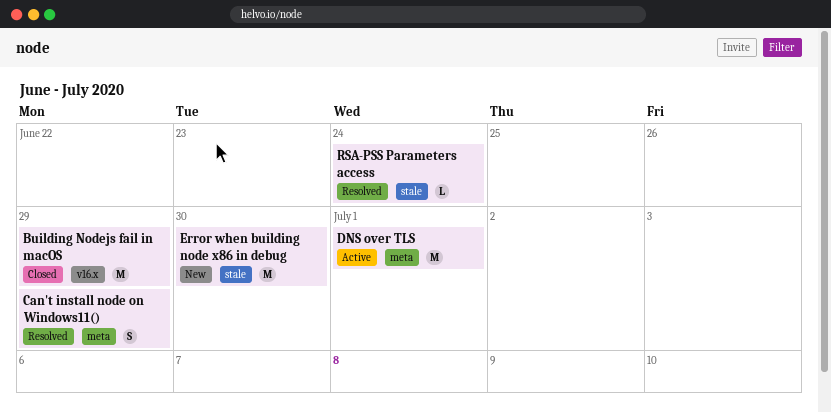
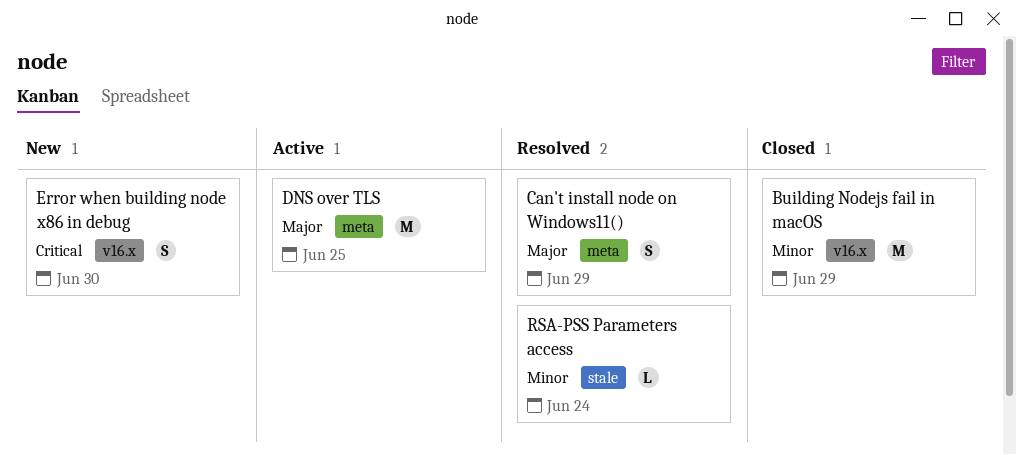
DNS over TLS, due: Jul 1 -> Jun 25
Error when building node x86 in debug, label: stale -> v16.x
Error when building node x86 in debug, estimate: M -> S

